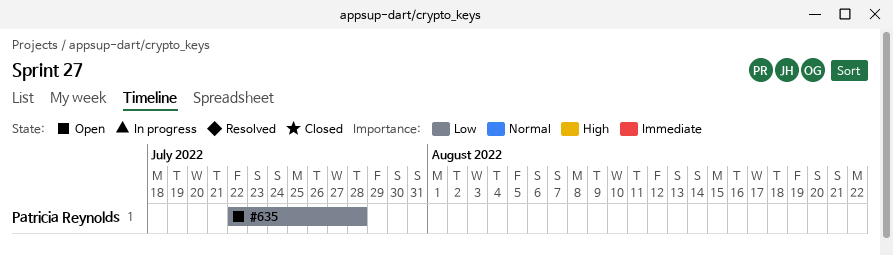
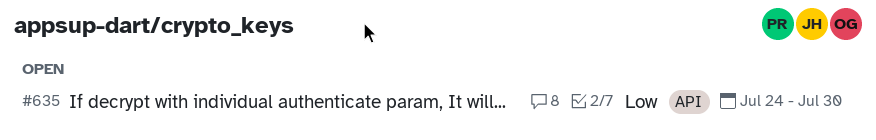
#635, start: Jul 22 -> Jul 24
#635, due: Jul 28 -> Jul 30

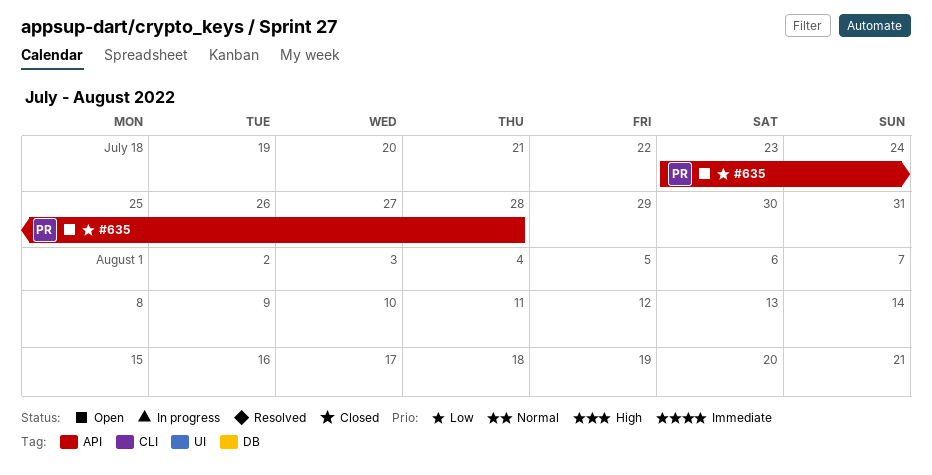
#635, start: Jul 24 -> Jul 23
#635, due: Jul 30 -> Jul 28

